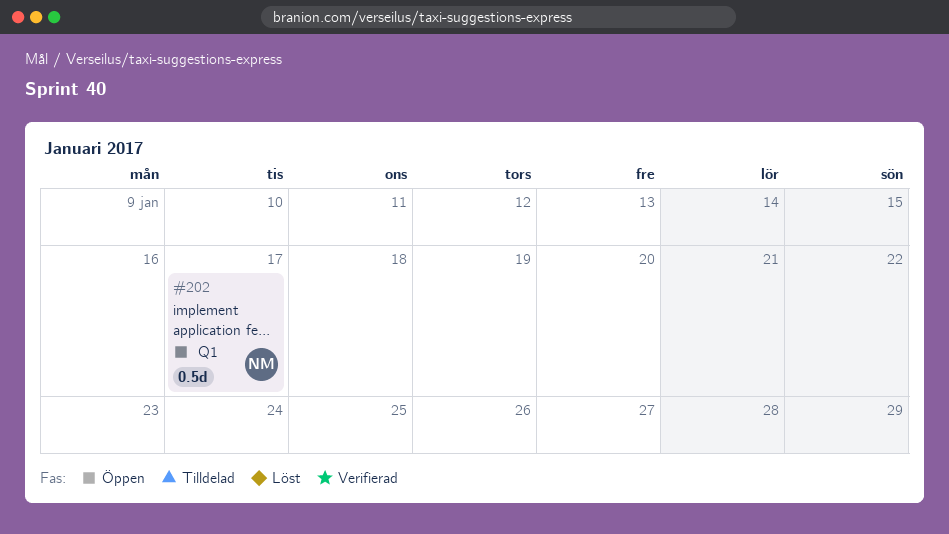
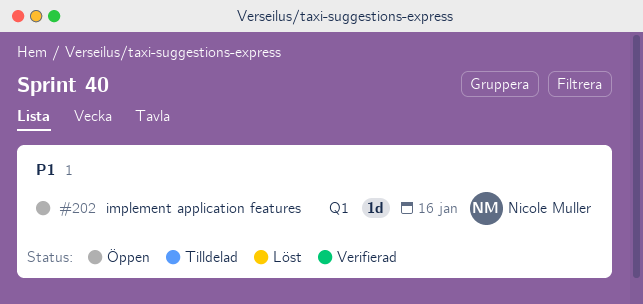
#202, estimate: 0.5d -> 1d
#202, due: Jan 17 -> Jan 16

